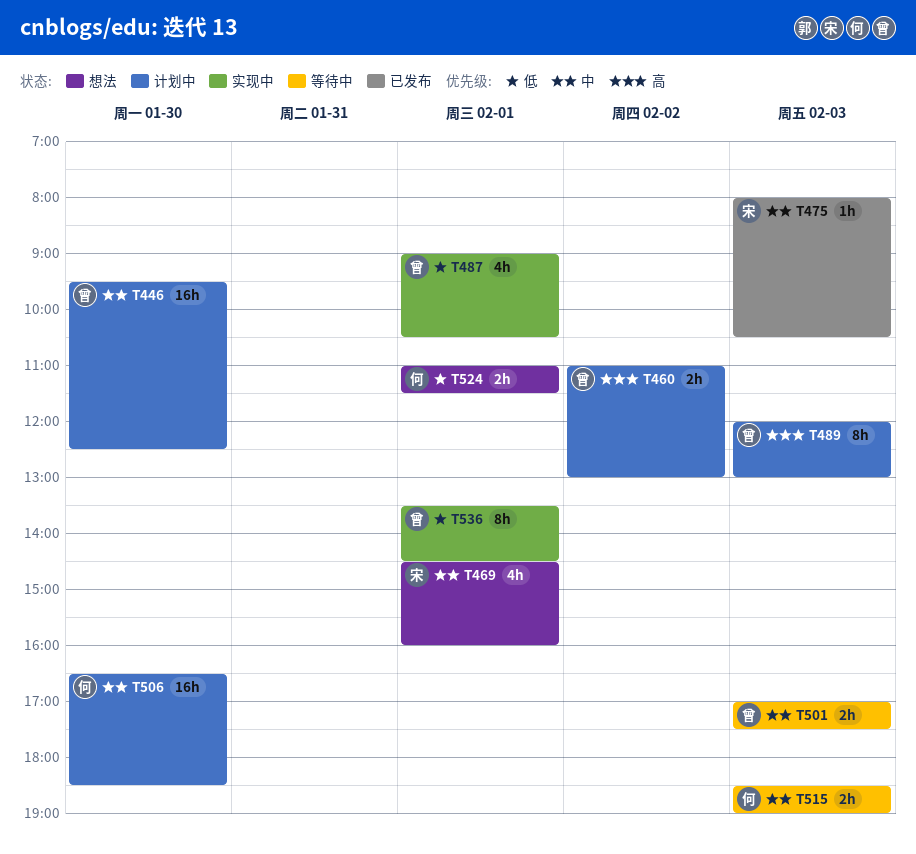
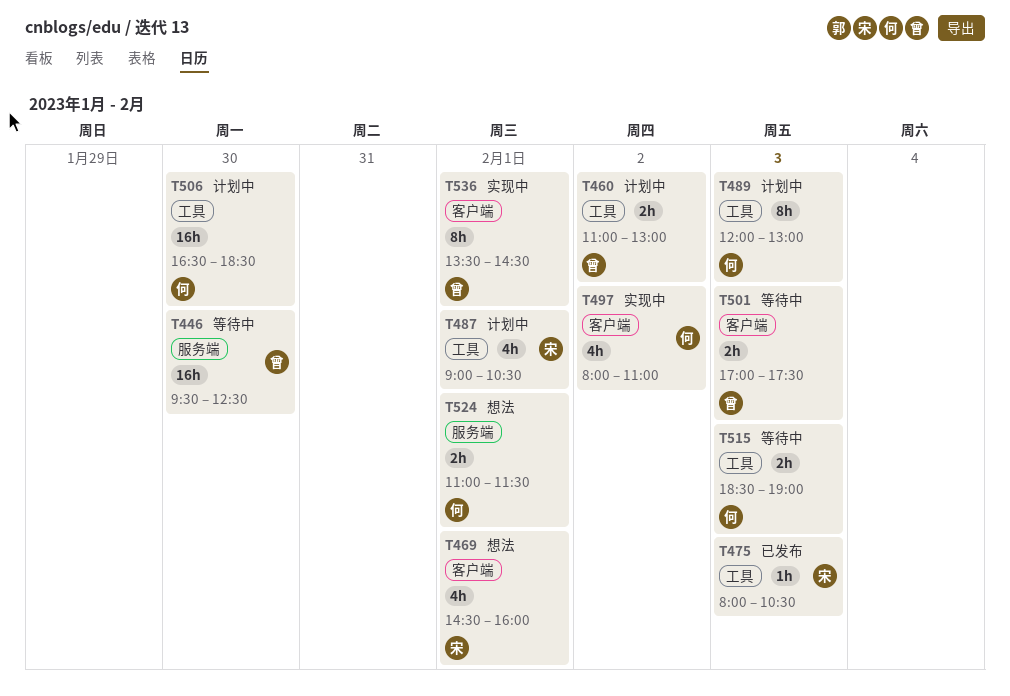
T446, status: 计划中 -> 等待中
T487, status: 实现中 -> 计划中
T487, owner: 曾 -> 宋
T489, owner: 曾 -> 何
T497: none -> present

